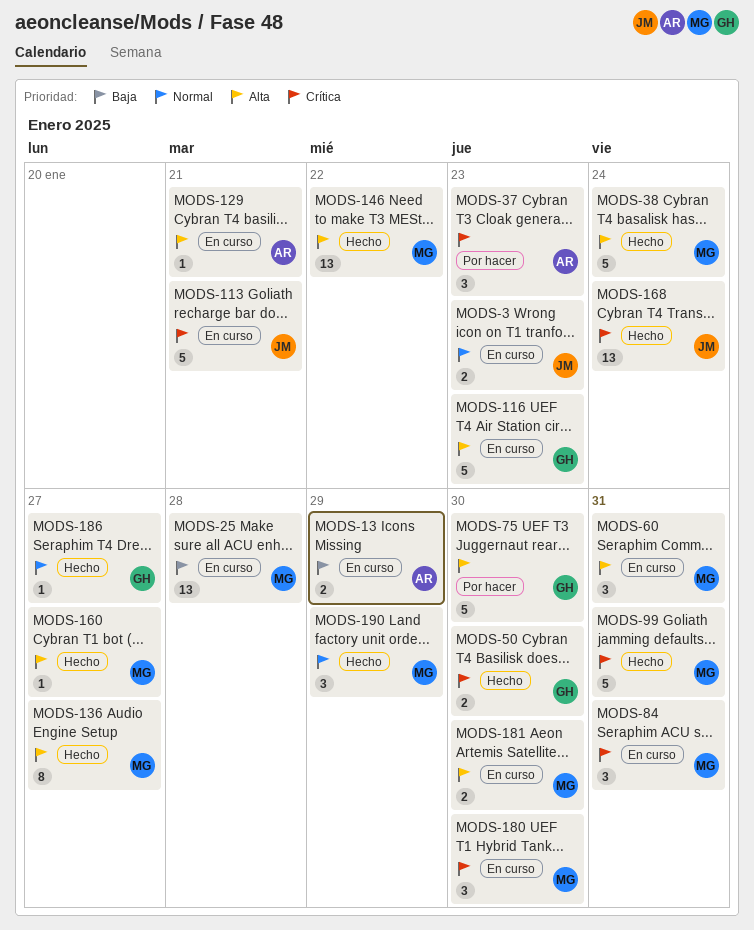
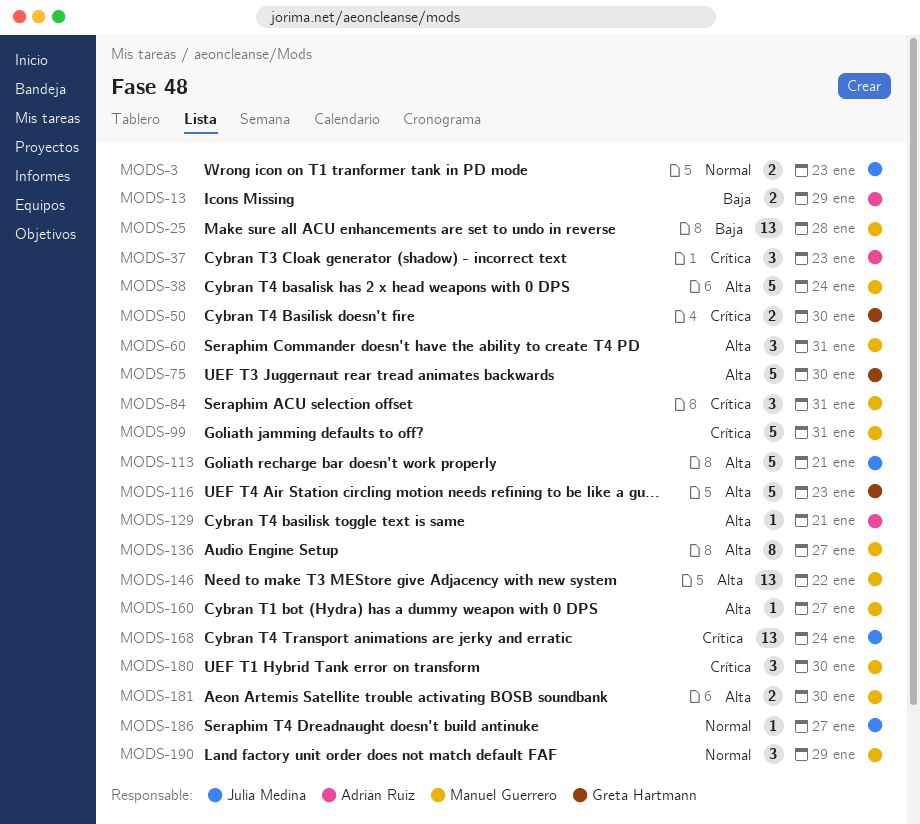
MODS-113, priority: Crítica -> Alta
MODS-186, owner: Greta Hartmann -> Julia Medina

